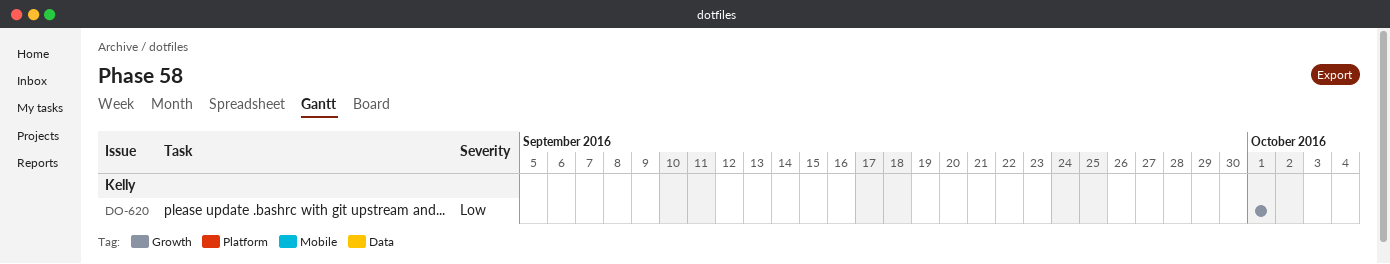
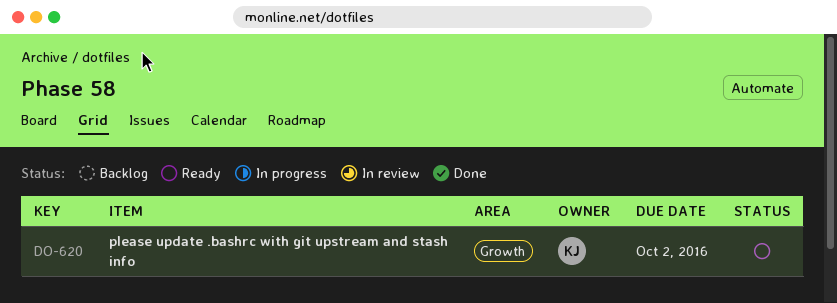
DO-620, due: Oct 1 -> Oct 2

